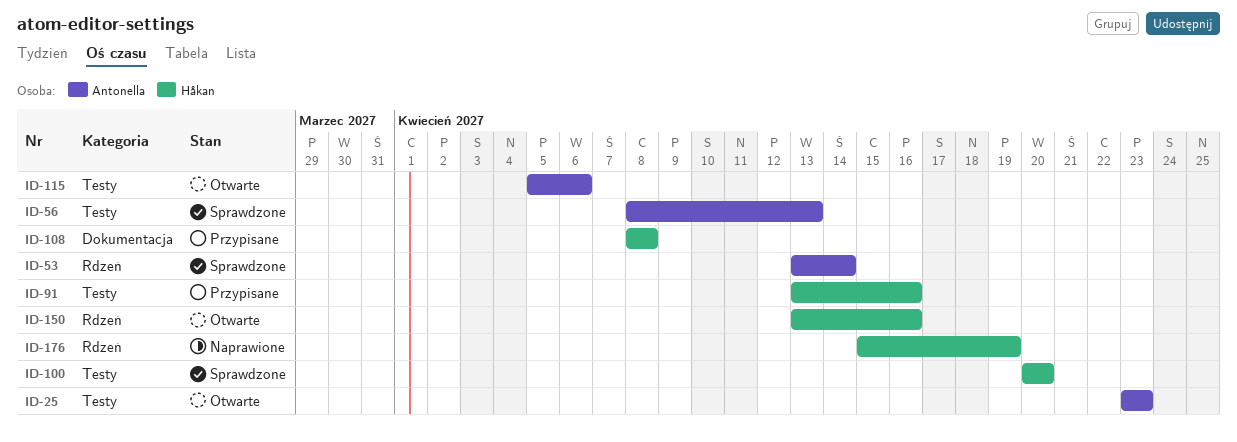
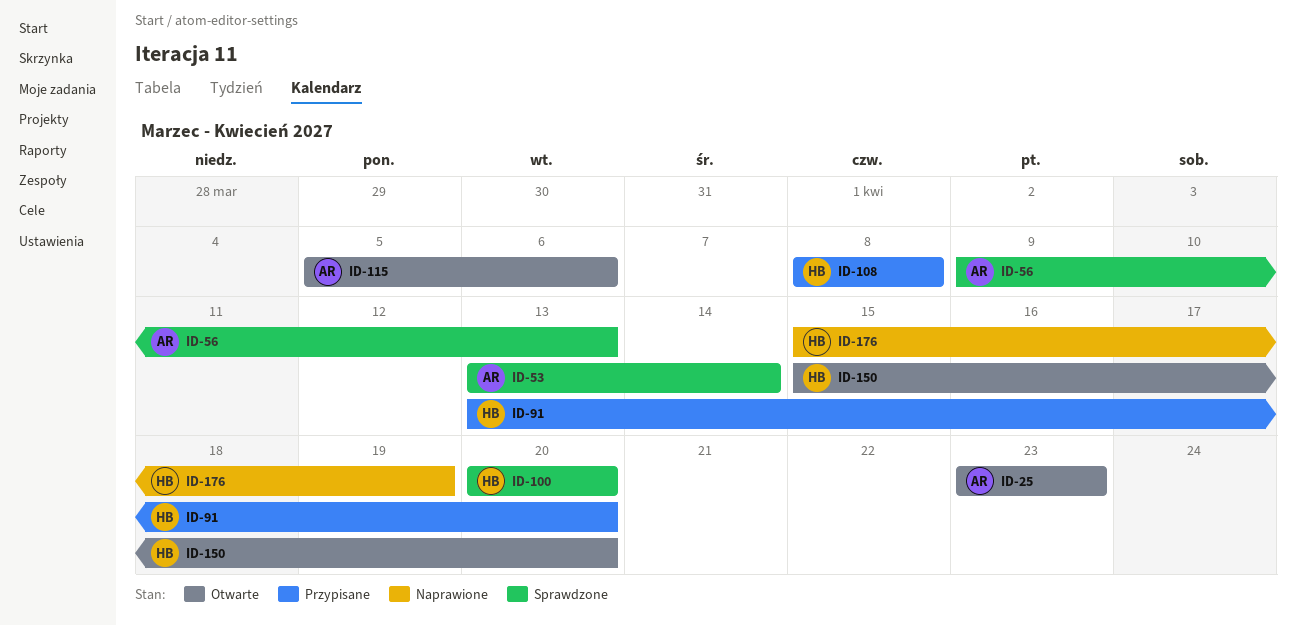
ID-56, start: Apr 8 -> Apr 9
ID-91, due: Apr 16 -> Apr 20
ID-150, start: Apr 13 -> Apr 15
ID-150, due: Apr 16 -> Apr 20

